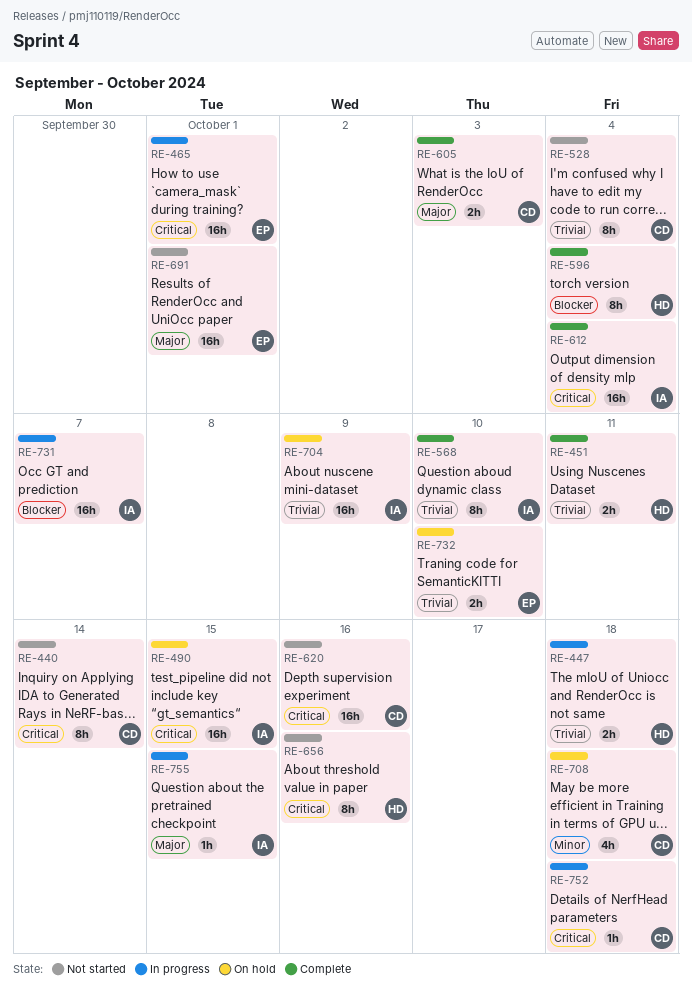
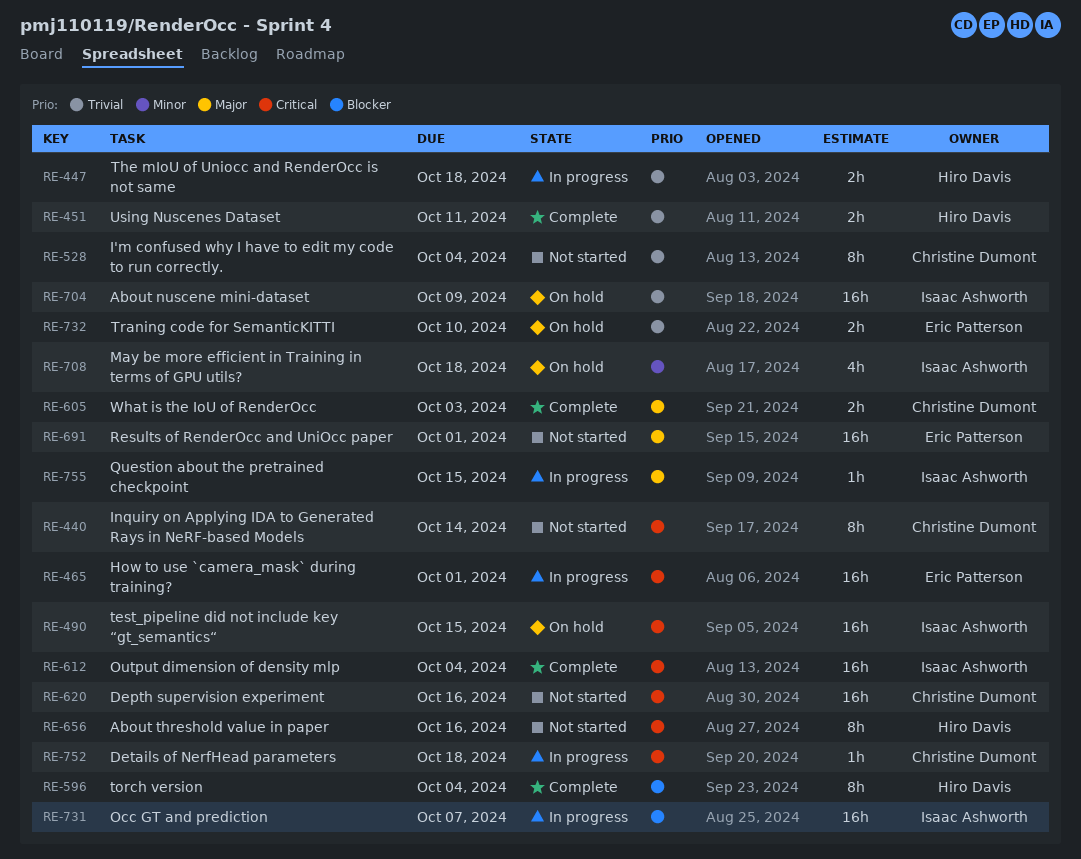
RE-568: present -> none
RE-708, owner: Christine Dumont -> Isaac Ashworth

